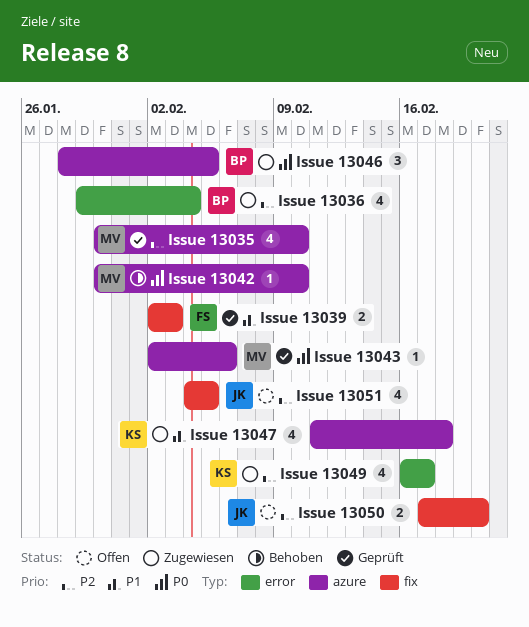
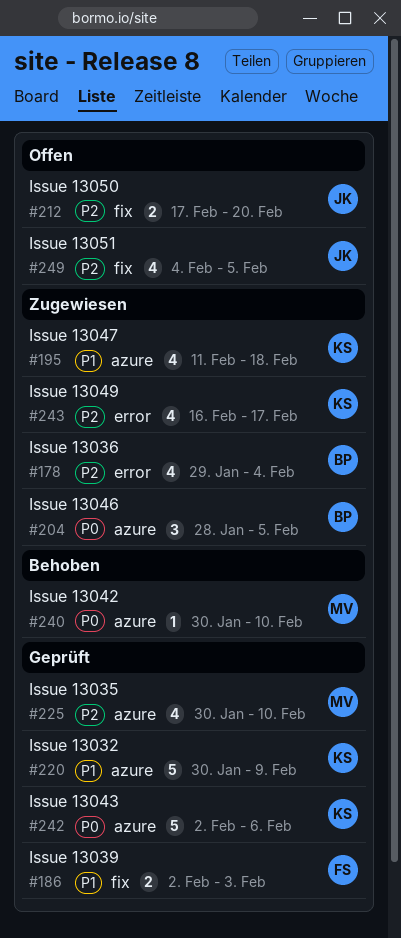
Issue 13032: none -> present
Issue 13043, owner: MV -> KS
Issue 13043, estimate: 1 -> 5

